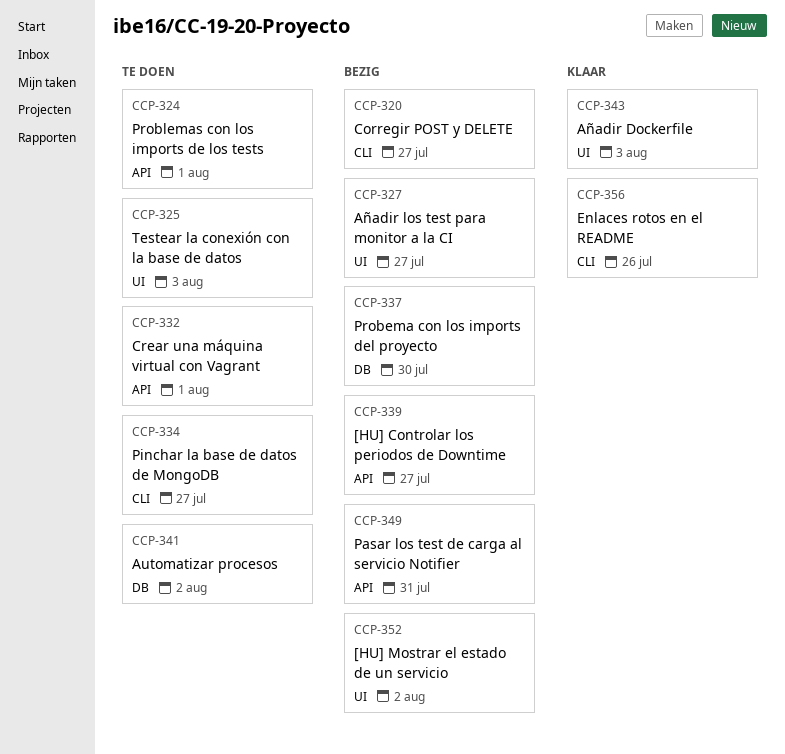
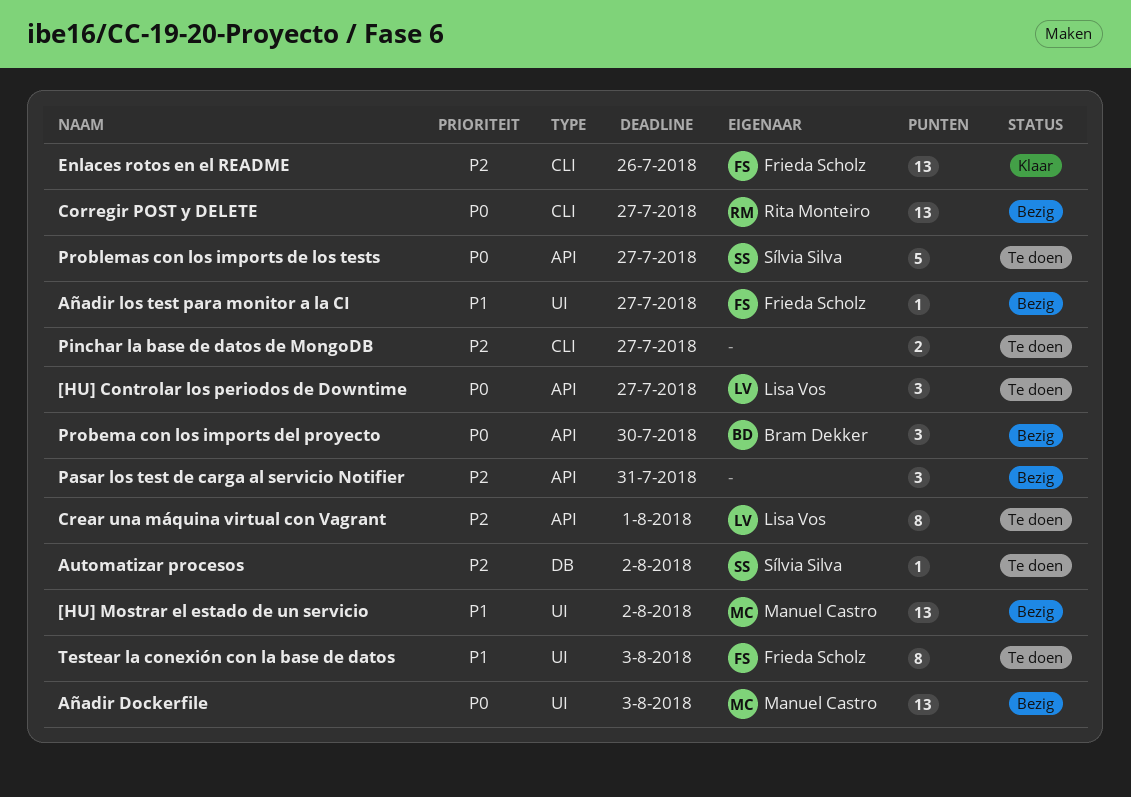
[HU] Controlar los periodos de Downtime, status: Bezig -> Te doen
Añadir Dockerfile, status: Klaar -> Bezig
Probema con los imports del proyecto, label: DB -> API
Problemas con los imports de los tests, due: Aug 1 -> Jul 27

